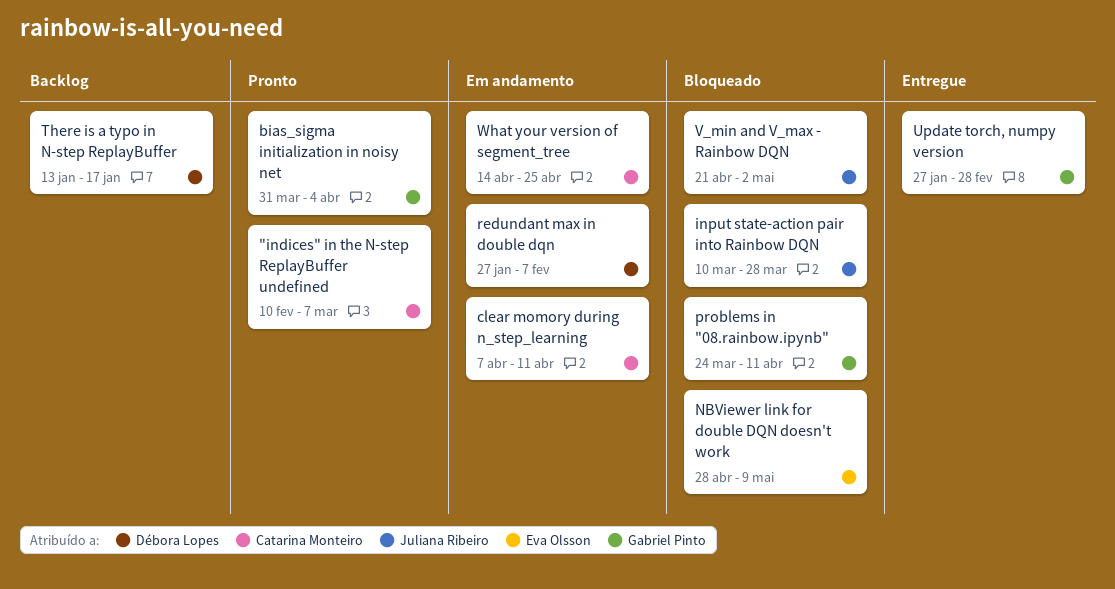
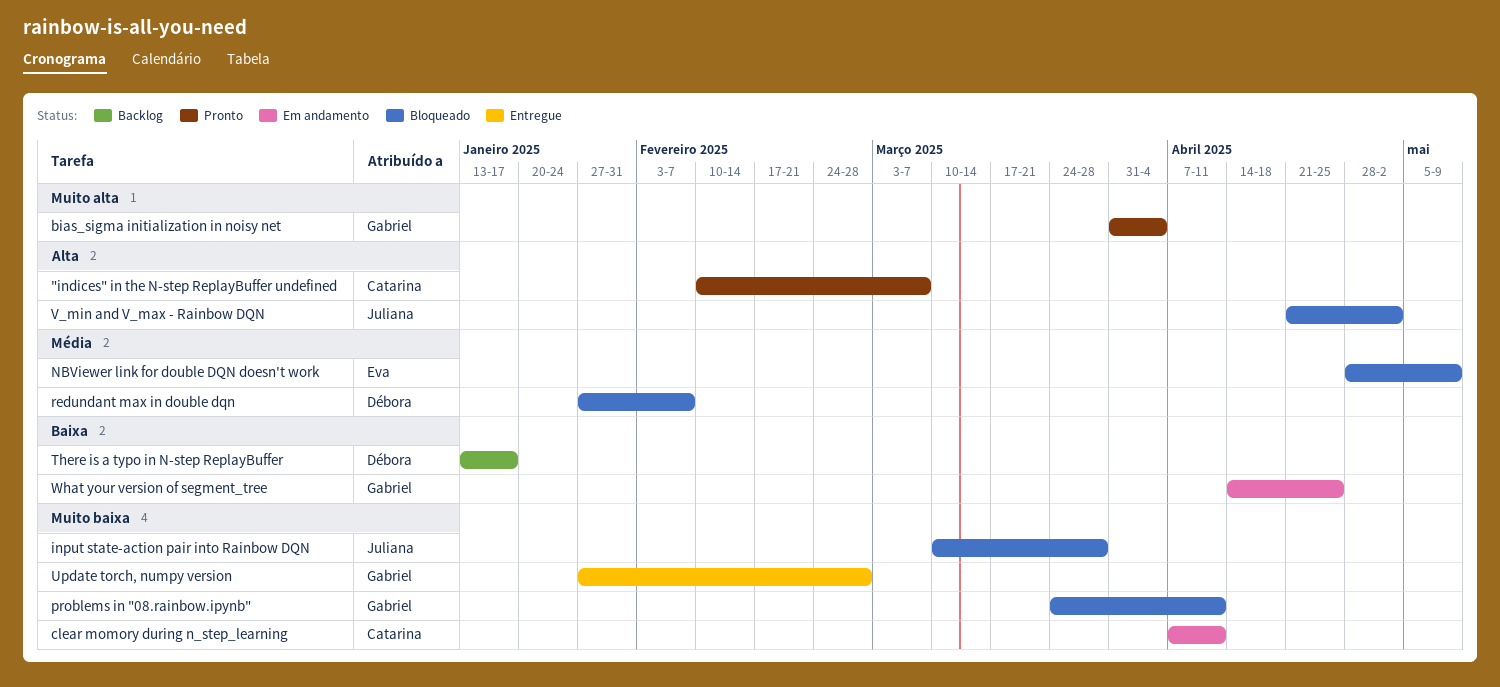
redundant max in double dqn, status: Em andamento -> Bloqueado
What your version of segment_tree, owner: Catarina Monteiro -> Gabriel Pinto

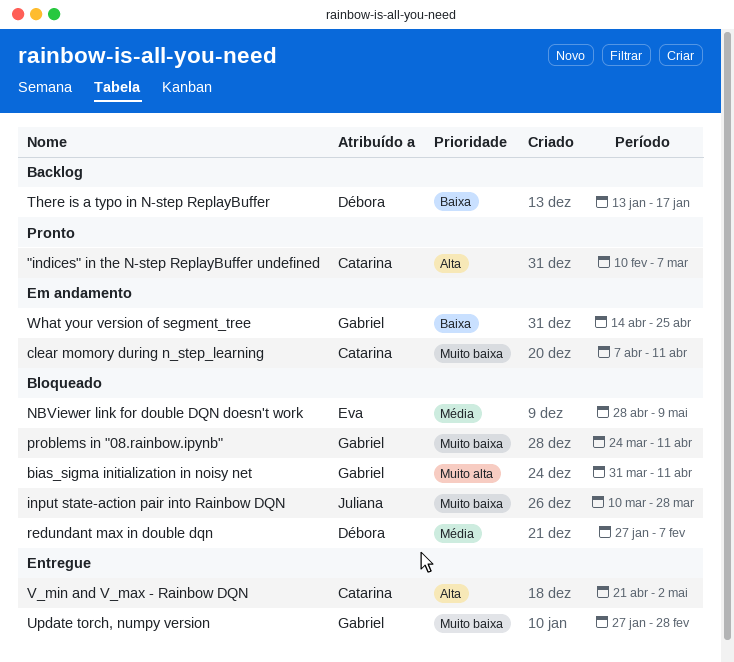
bias_sigma initialization in noisy net, status: Pronto -> Bloqueado
bias_sigma initialization in noisy net, due: Apr 4 -> Apr 11
V_min and V_max - Rainbow DQN, status: Bloqueado -> Entregue
V_min and V_max - Rainbow DQN, owner: Juliana -> Catarina

